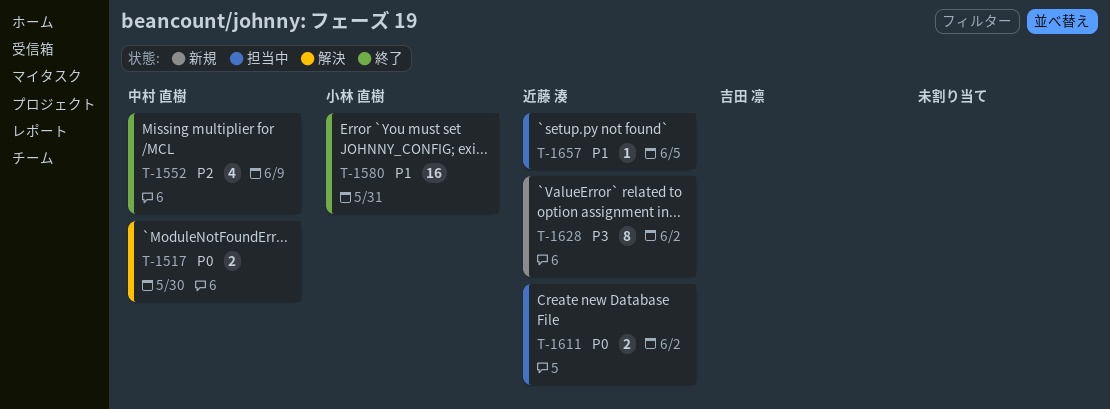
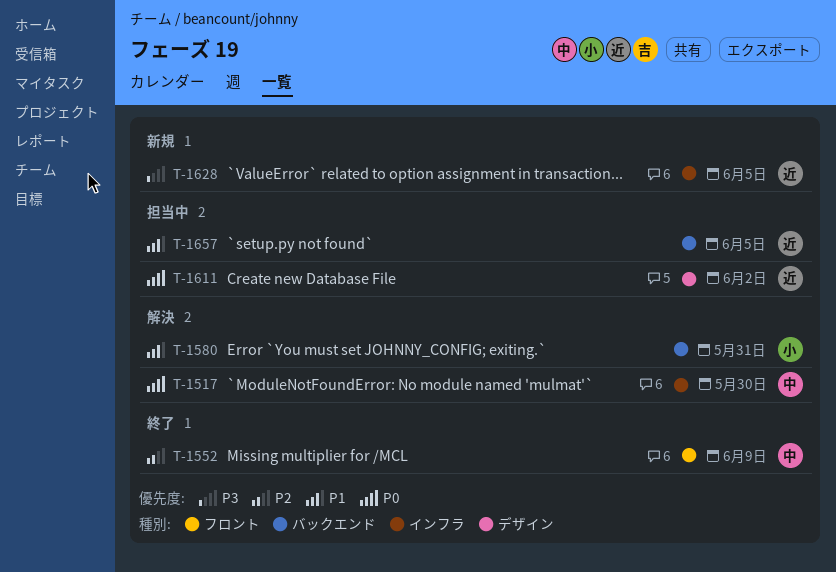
T-1580, status: 終了 -> 解決
T-1628, due: Jun 2 -> Jun 5

